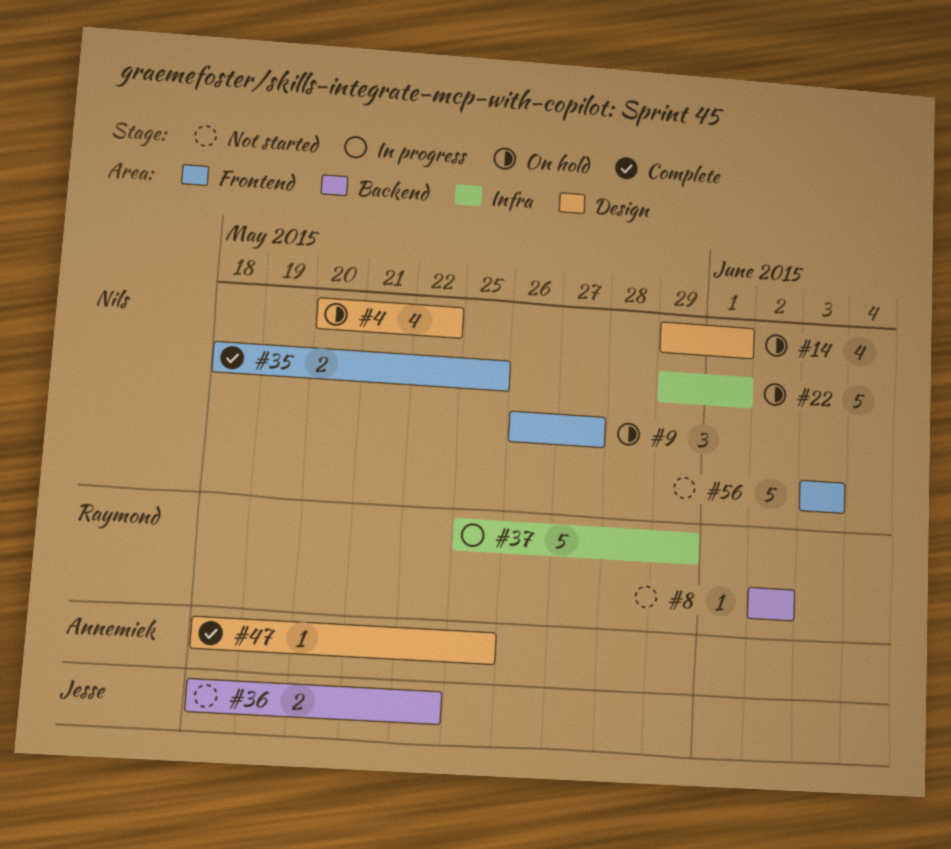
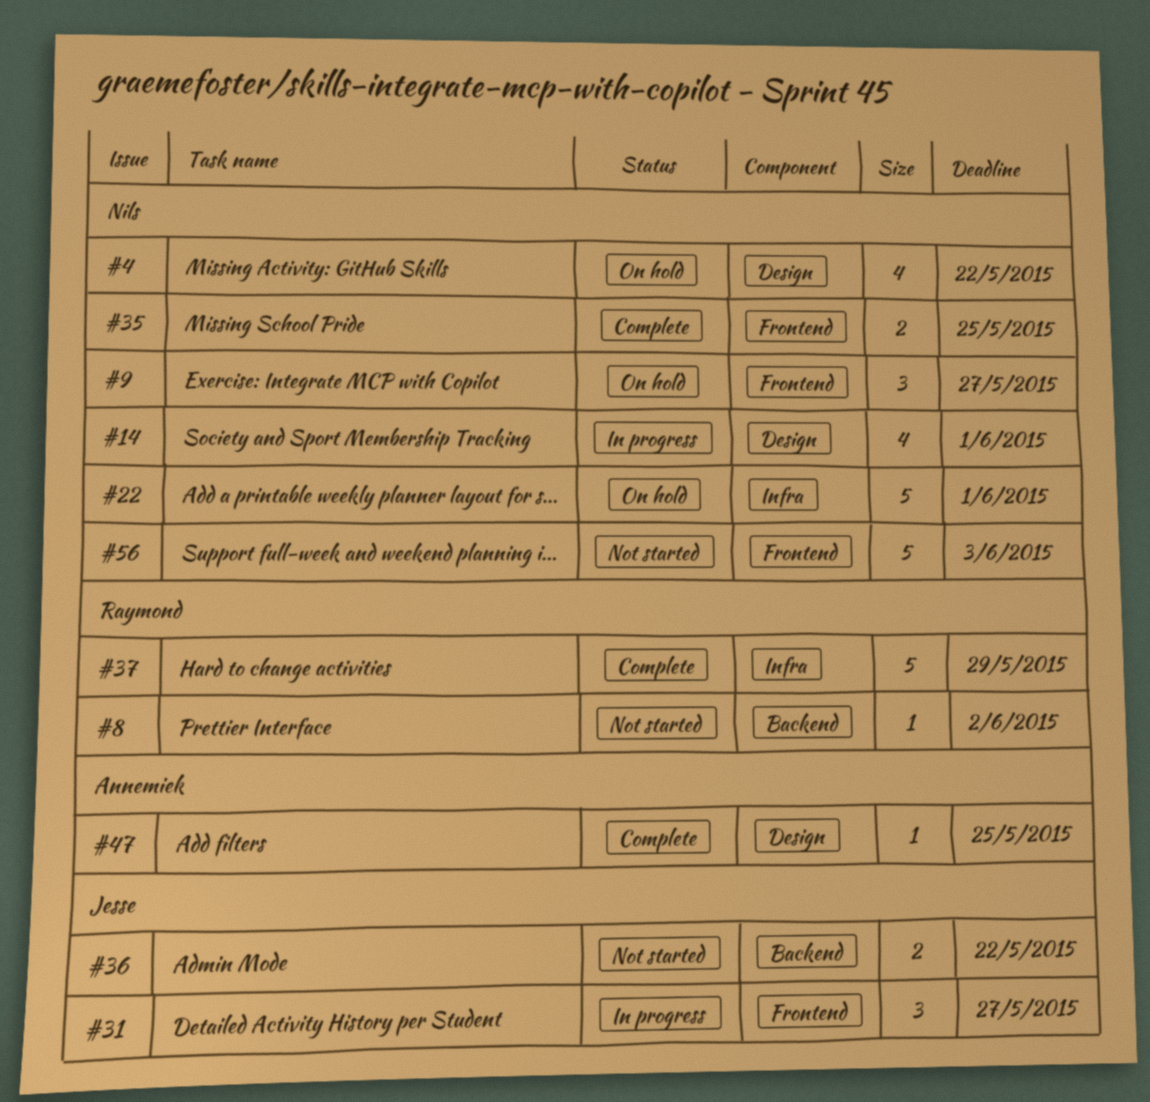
#14, status: On hold -> In progress
#31: none -> present
#37, status: In progress -> Complete

